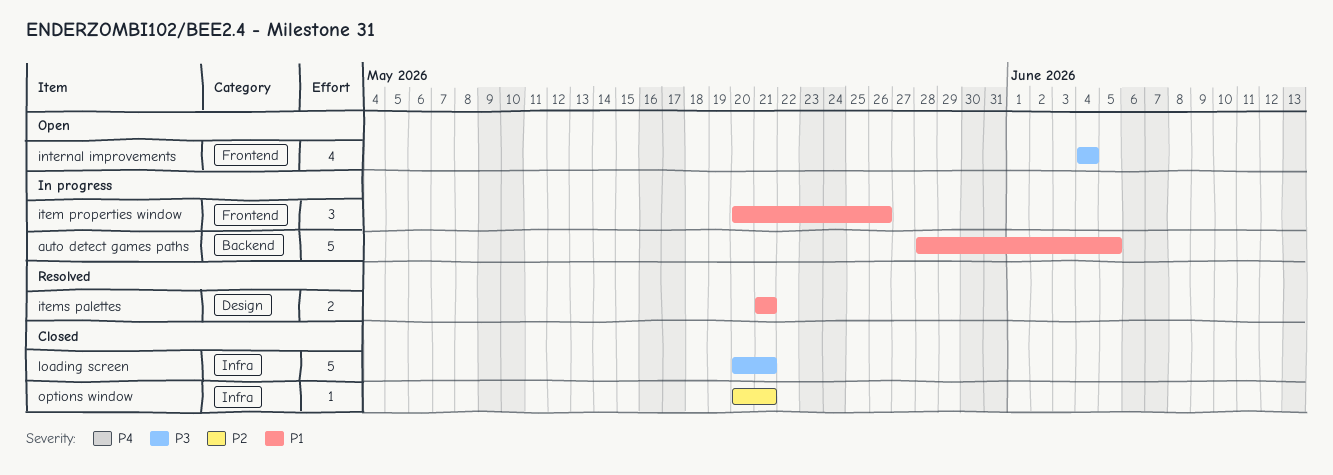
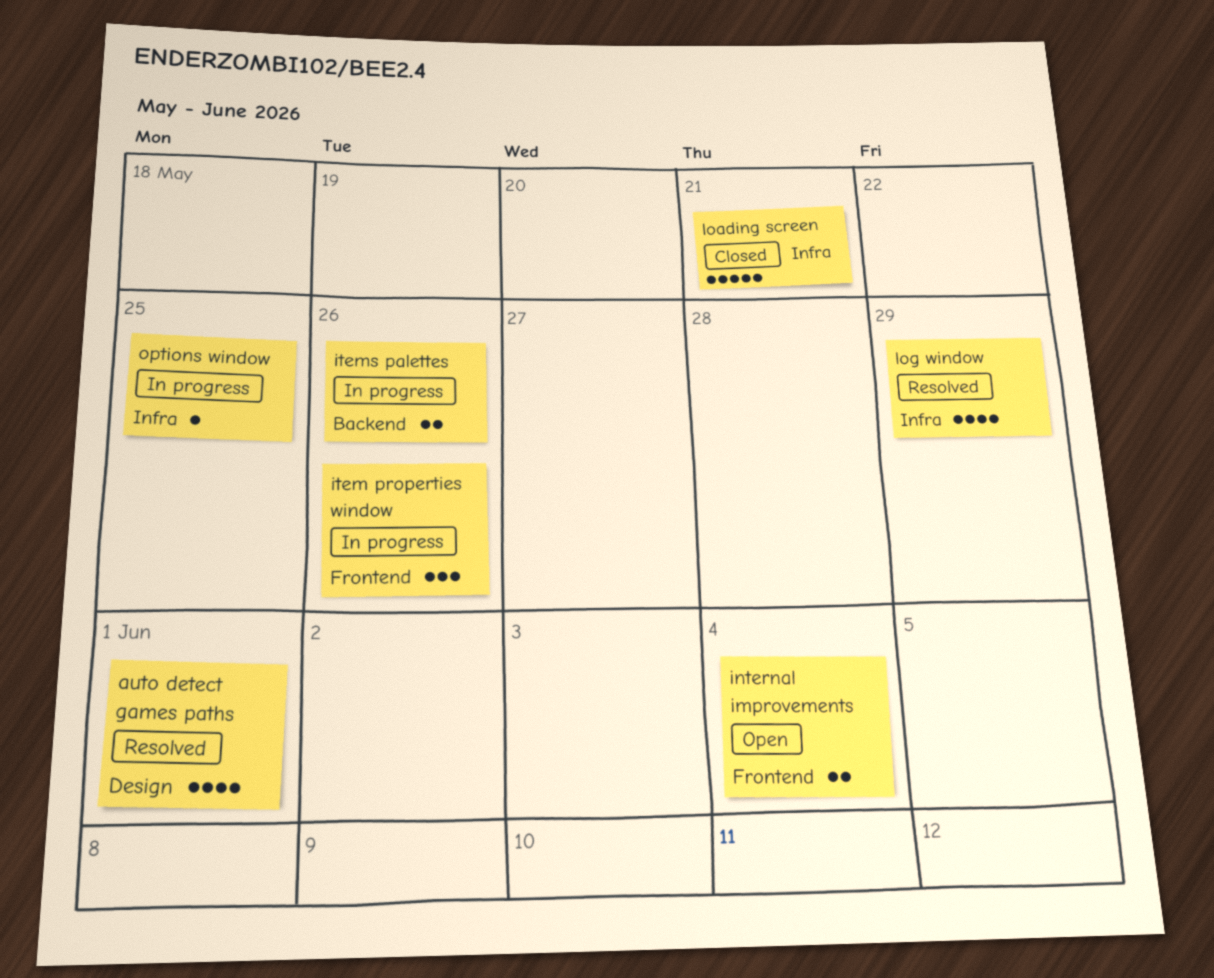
auto detect games paths, status: In progress -> Resolved
auto detect games paths, label: Backend -> Design
auto detect games paths, estimate: 5 -> 4
auto detect games paths, due: Jun 5 -> Jun 1
internal improvements, estimate: 4 -> 2
items palettes, status: Resolved -> In progress
items palettes, label: Design -> Backend
items palettes, due: May 21 -> May 26
log window: none -> present
options window, status: Closed -> In progress
options window, due: May 21 -> May 25

